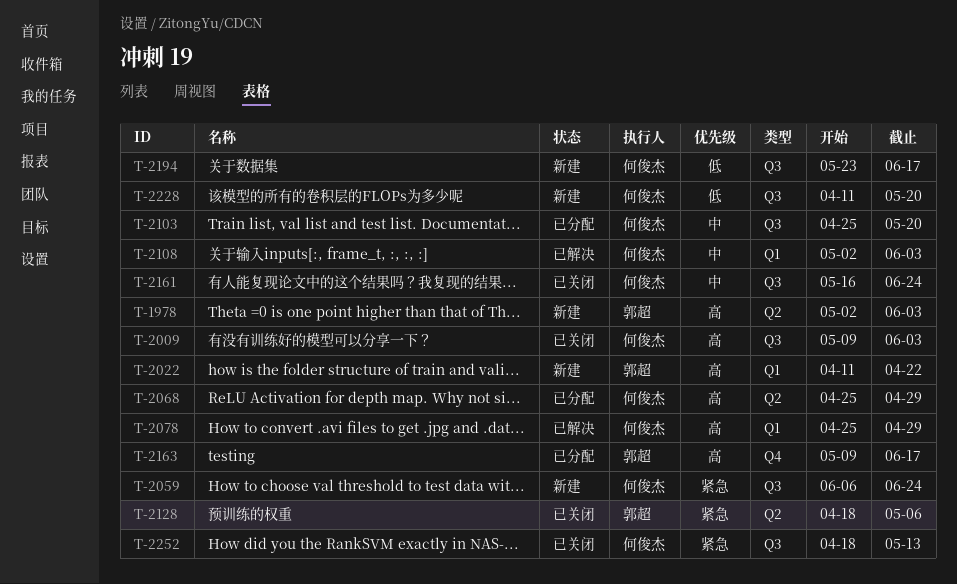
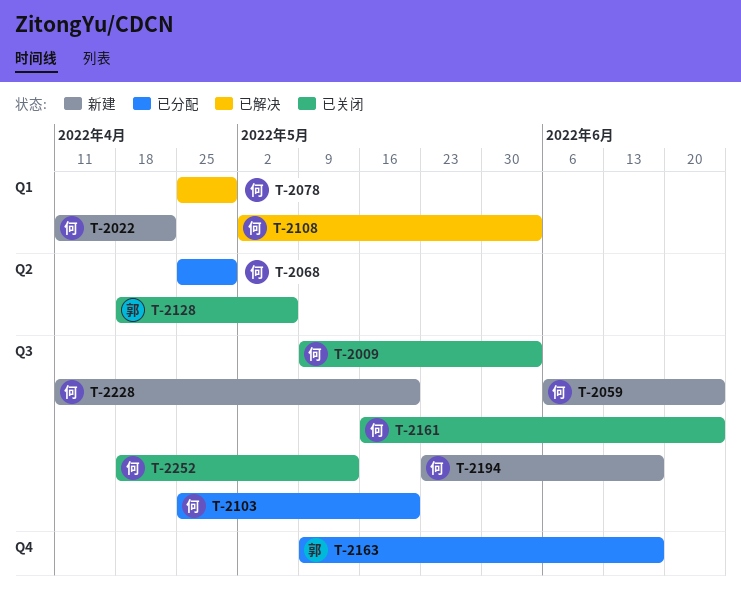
T-1978: present -> none
T-2022, owner: 郭超 -> 何俊杰

